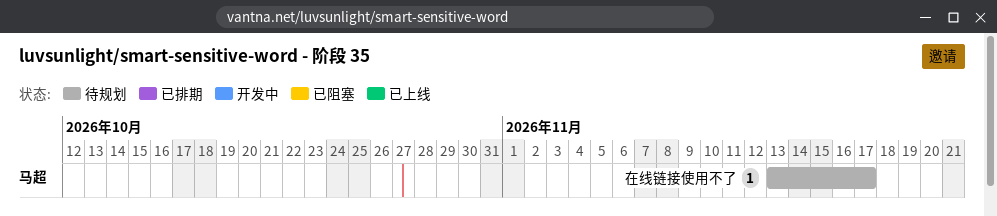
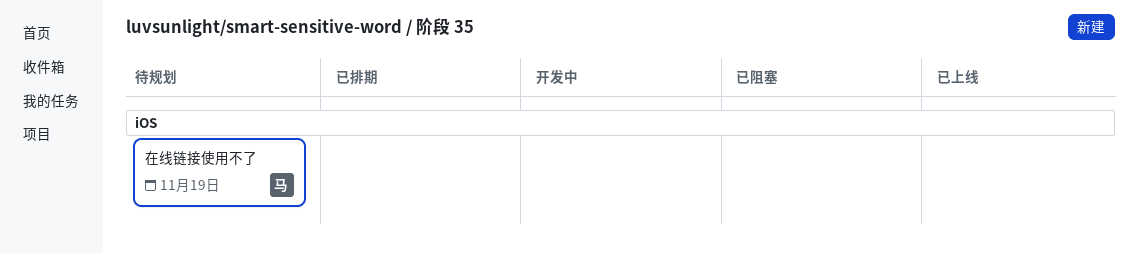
在线链接使用不了, due: Nov 17 -> Nov 19

